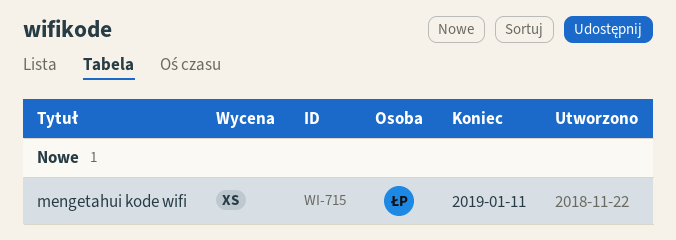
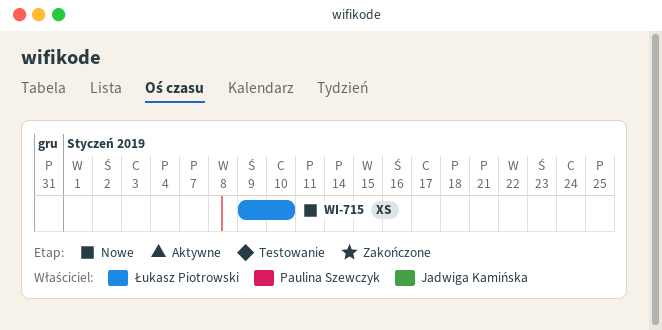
WI-715, due: Jan 11 -> Jan 10

